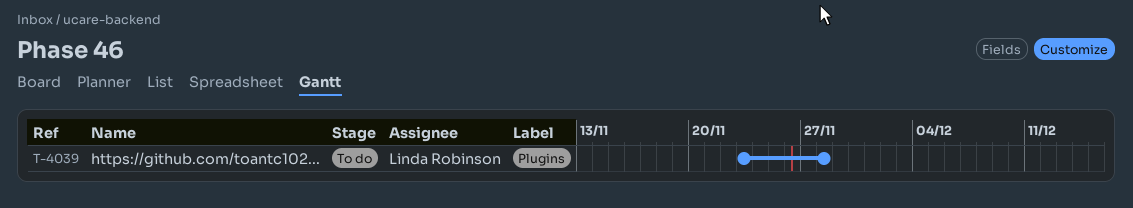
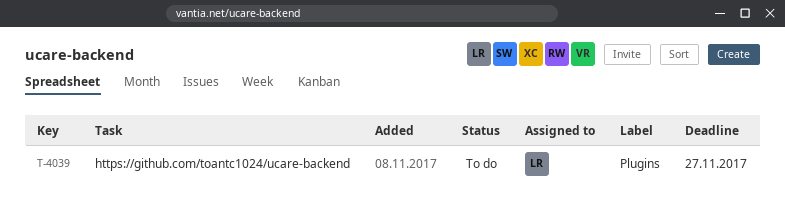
T-4039, due: Nov 28 -> Nov 27

